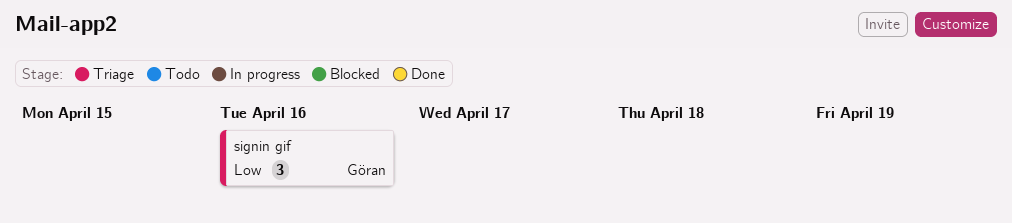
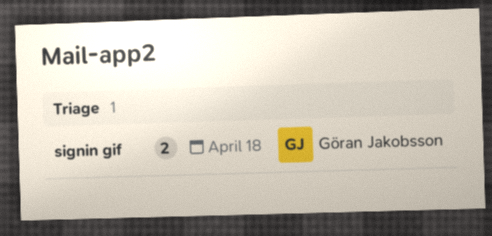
signin gif, estimate: 3 -> 2
signin gif, due: Apr 16 -> Apr 18

